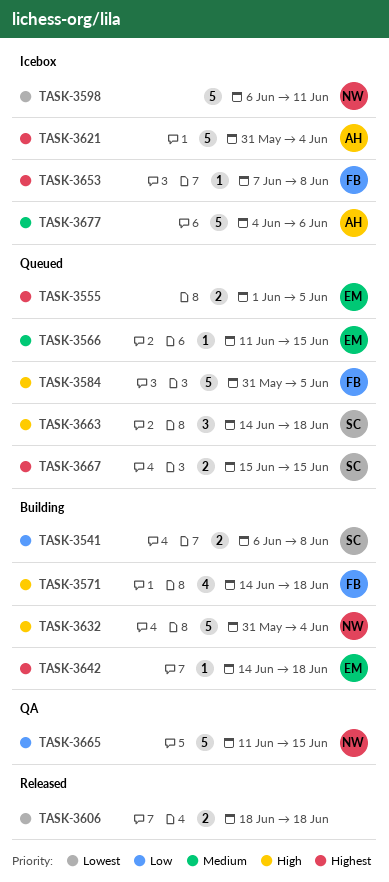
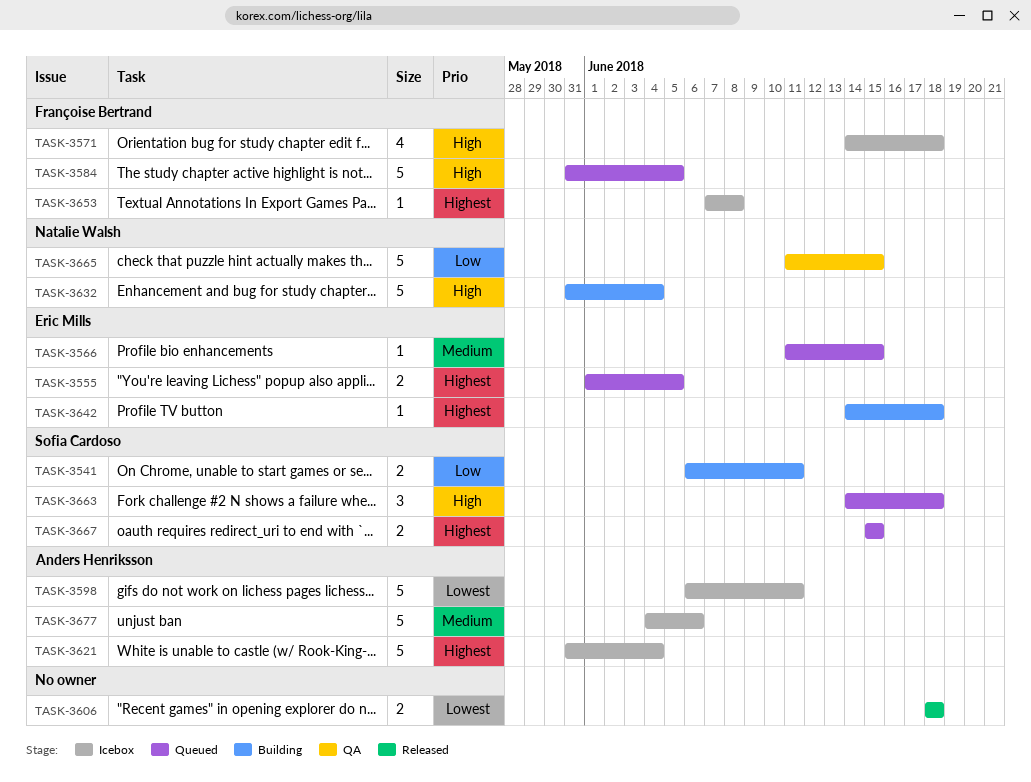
TASK-3541, due: Jun 8 -> Jun 11
TASK-3571, status: Building -> Icebox
TASK-3598, owner: Natalie Walsh -> Anders Henriksson

